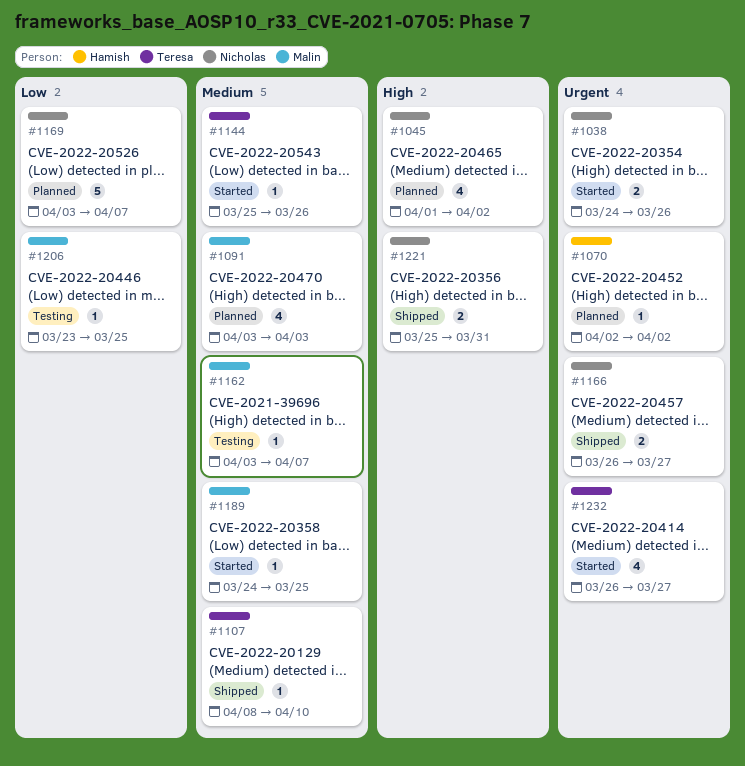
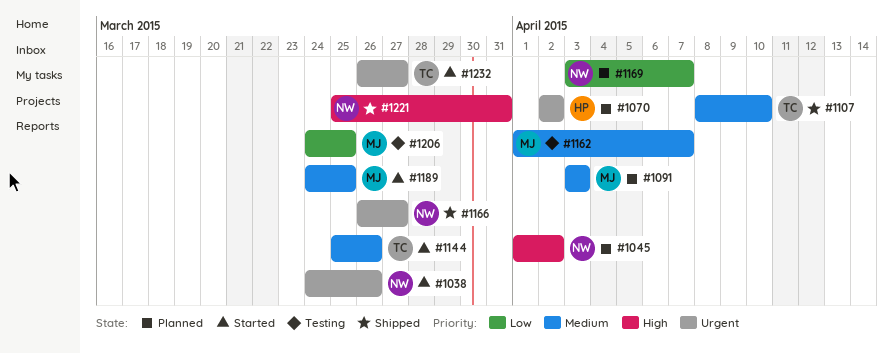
#1162, start: Apr 3 -> Apr 1
#1206, start: Mar 23 -> Mar 24

